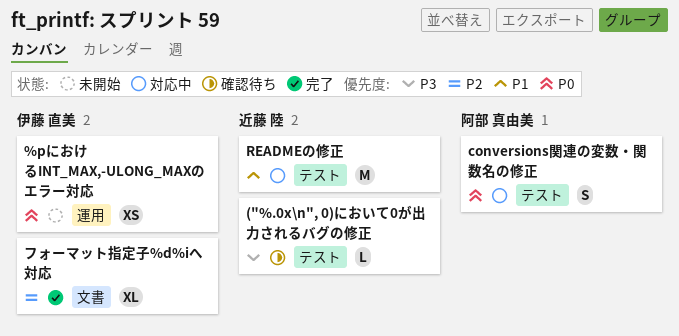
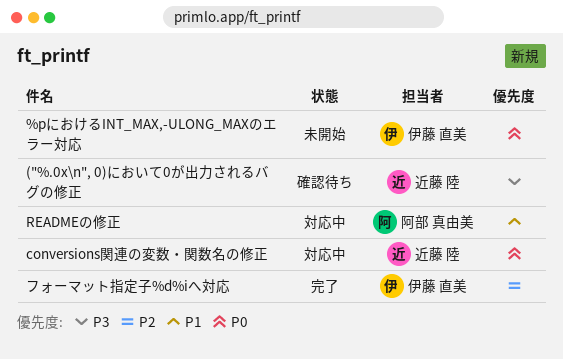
conversions関連の変数・関数名の修正, owner: 阿部 真由美 -> 近藤 陸
READMEの修正, owner: 近藤 陸 -> 阿部 真由美

